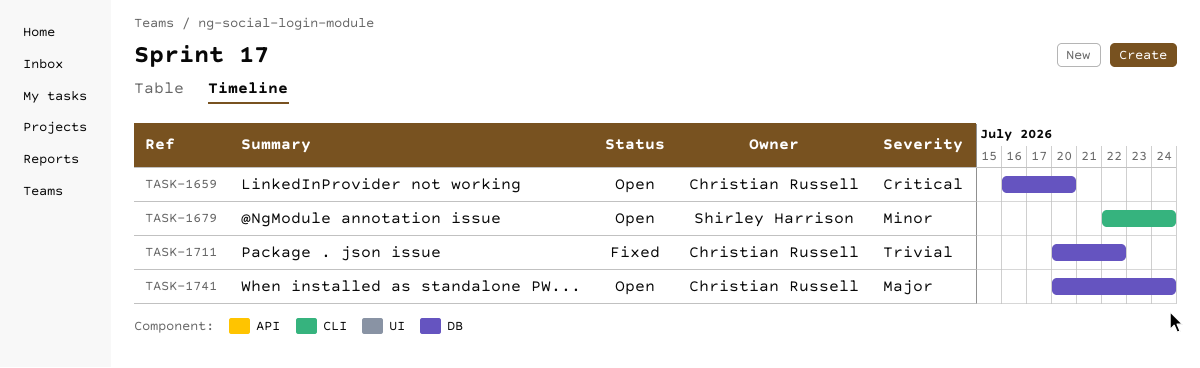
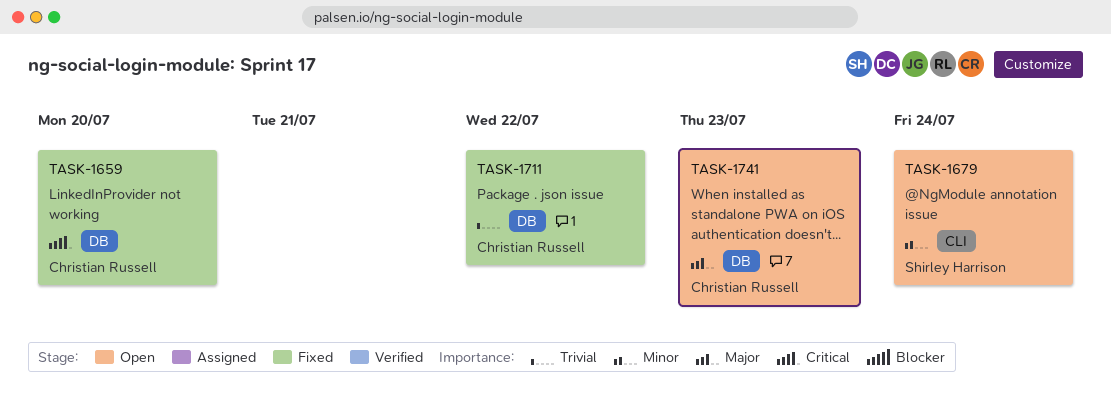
TASK-1659, status: Open -> Fixed
TASK-1741, due: Jul 24 -> Jul 23

